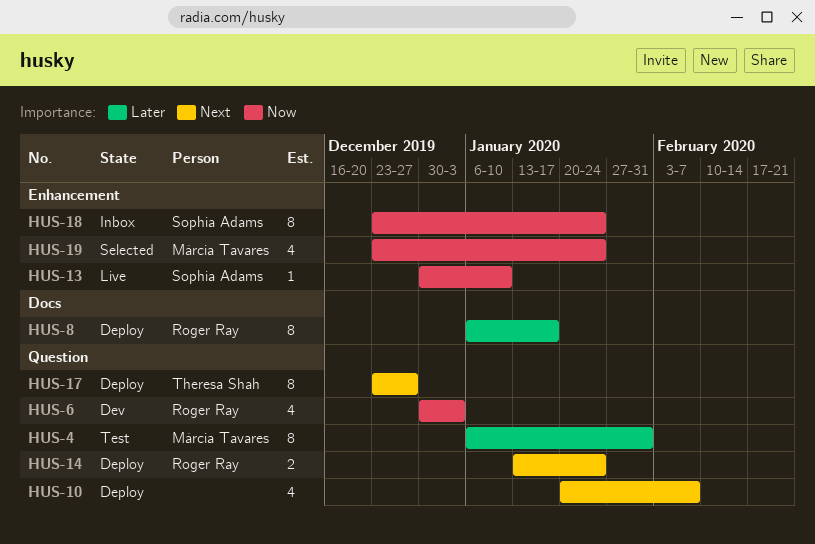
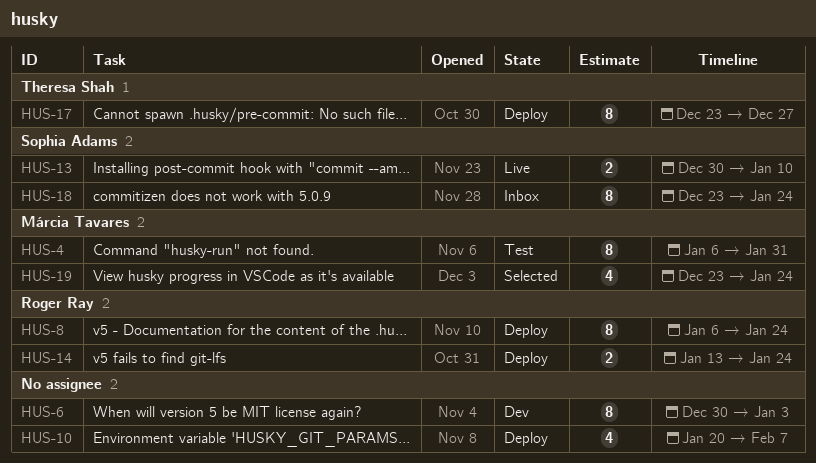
HUS-6, owner: Roger Ray -> none
HUS-6, estimate: 4 -> 8
HUS-8, due: Jan 17 -> Jan 24
HUS-13, estimate: 1 -> 2

